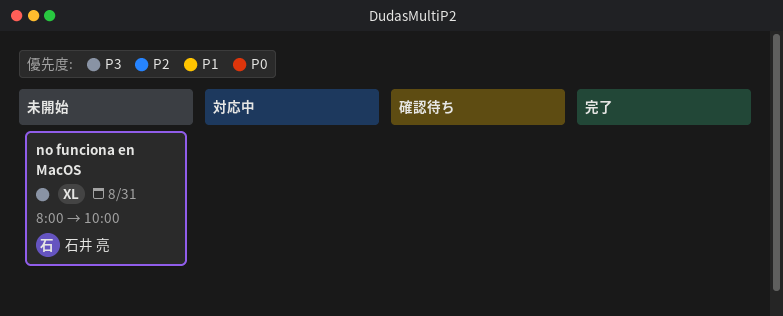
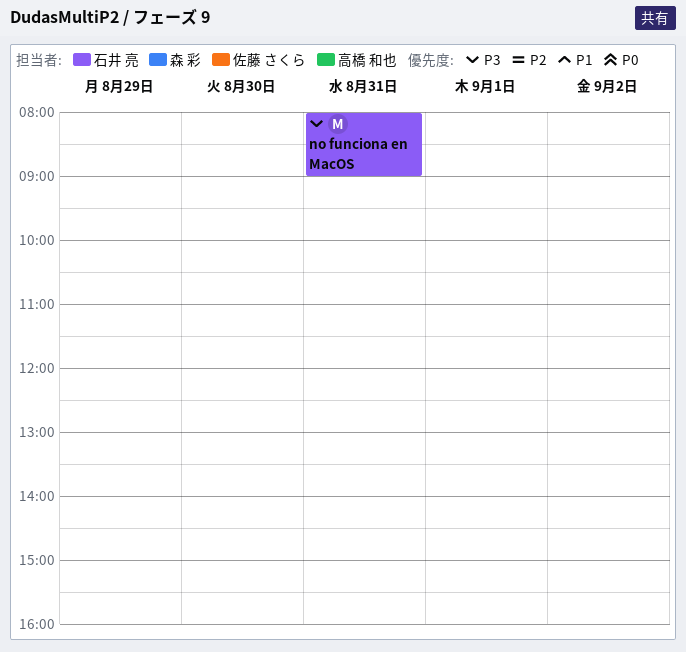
no funciona en MacOS, estimate: XL -> M
no funciona en MacOS, ends: 10:00 -> 09:00

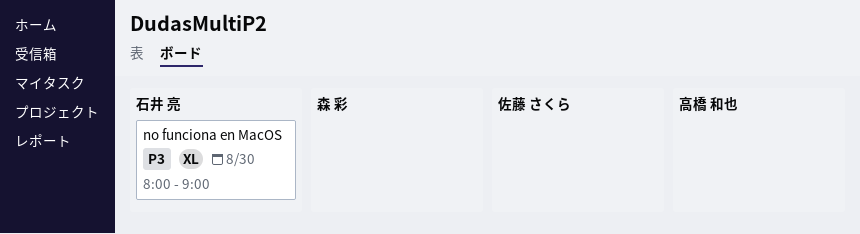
no funciona en MacOS, estimate: M -> XL
no funciona en MacOS, day: Aug 31 -> Aug 30

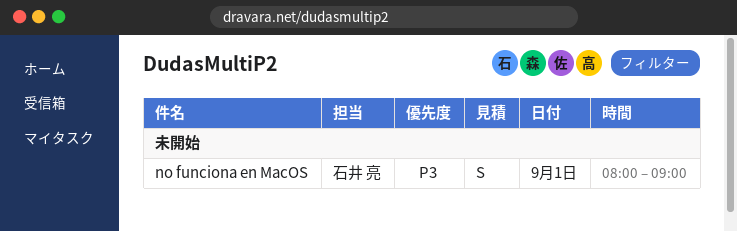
no funciona en MacOS, estimate: XL -> S
no funciona en MacOS, day: Aug 30 -> Sep 1

